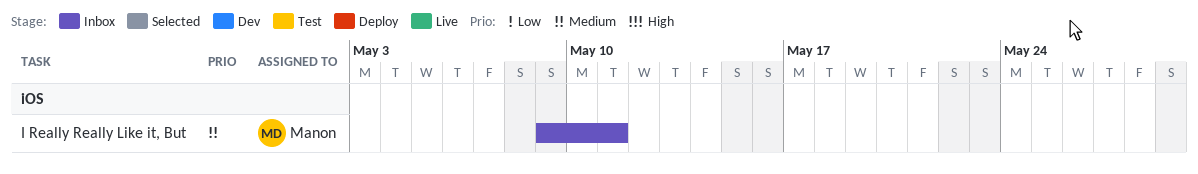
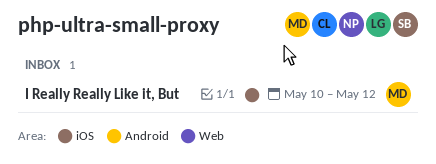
I Really Really Like it, But, start: May 9 -> May 10
I Really Really Like it, But, due: May 11 -> May 12

